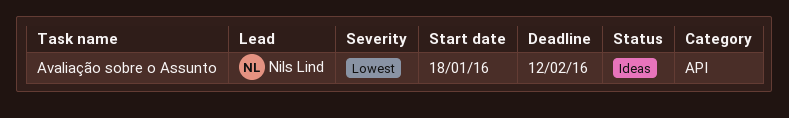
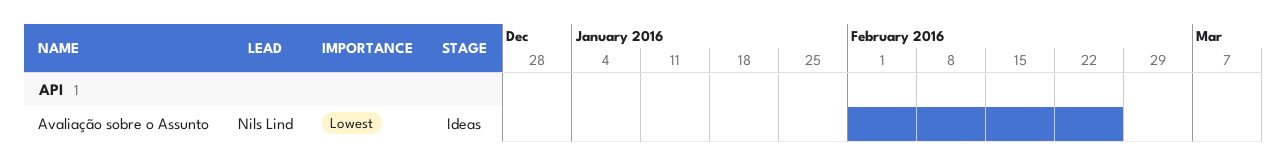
Avaliação sobre o Assunto, start: Jan 18 -> Feb 1
Avaliação sobre o Assunto, due: Feb 12 -> Feb 26

